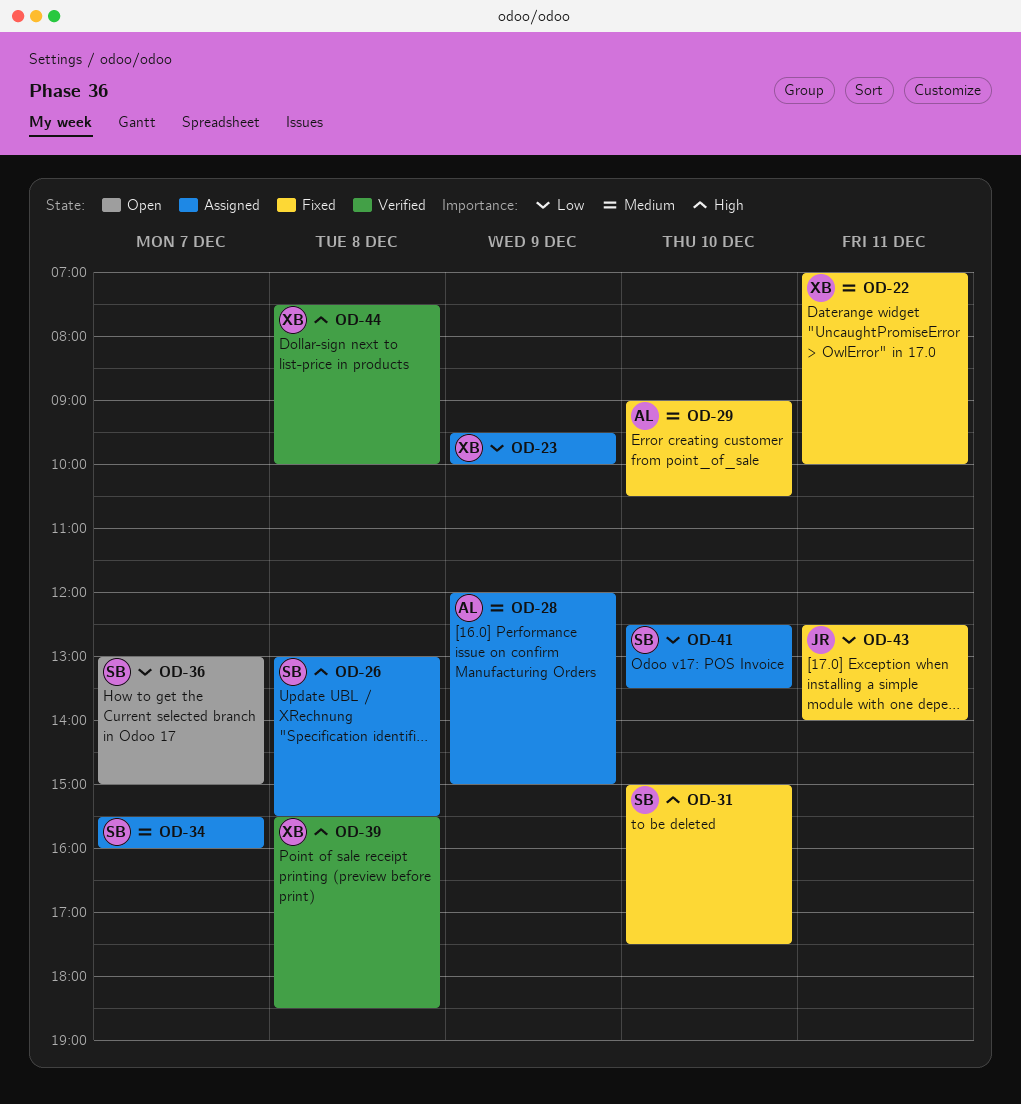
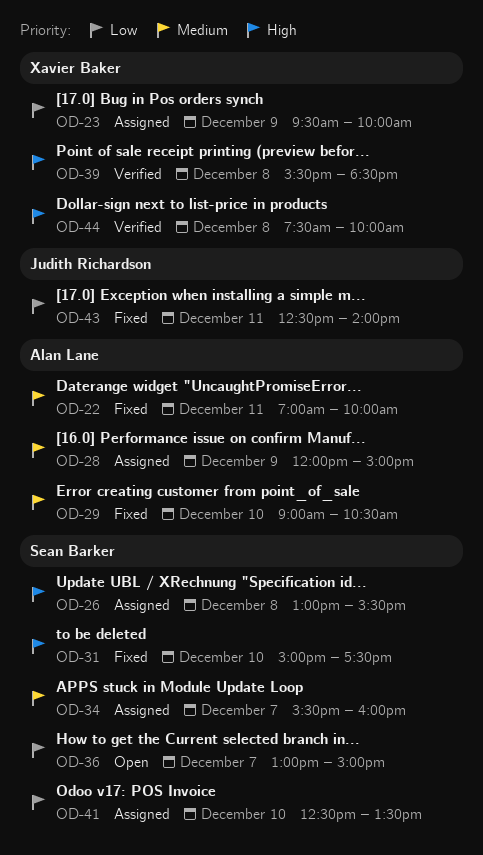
OD-22, owner: Xavier Baker -> Alan Lane

